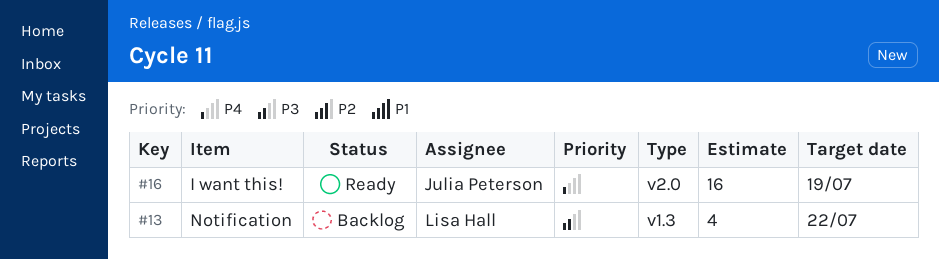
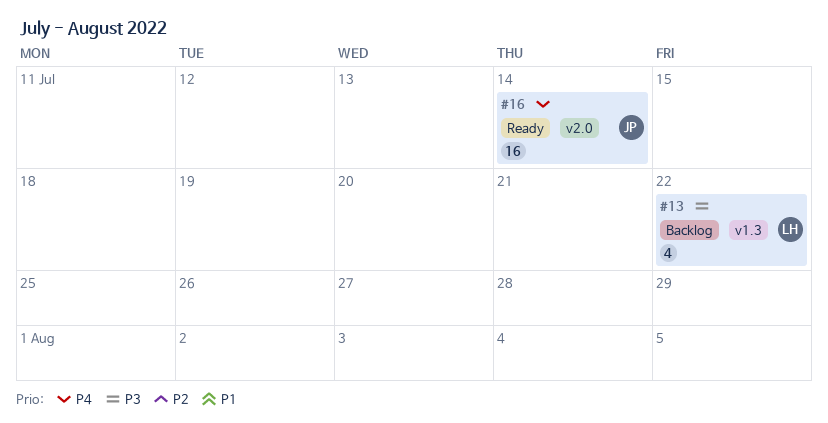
#16, due: Jul 19 -> Jul 14

